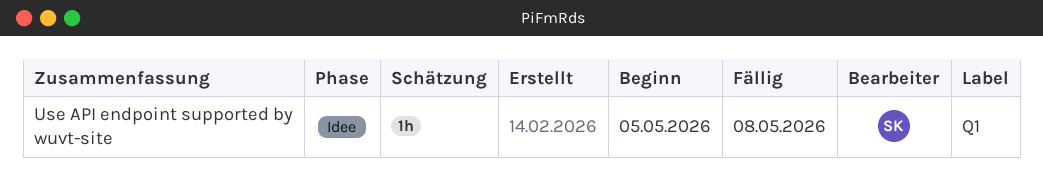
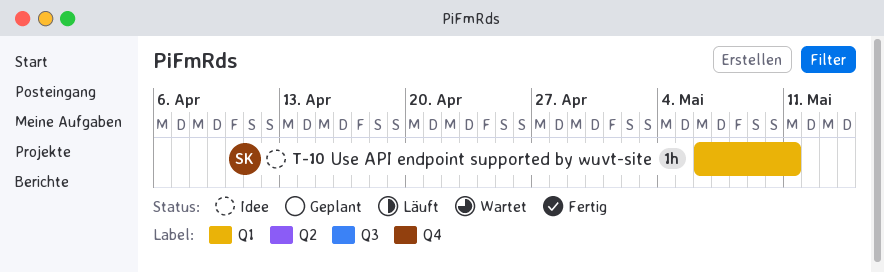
Use API endpoint supported by wuvt-site, start: May 5 -> May 6
Use API endpoint supported by wuvt-site, due: May 8 -> May 11

